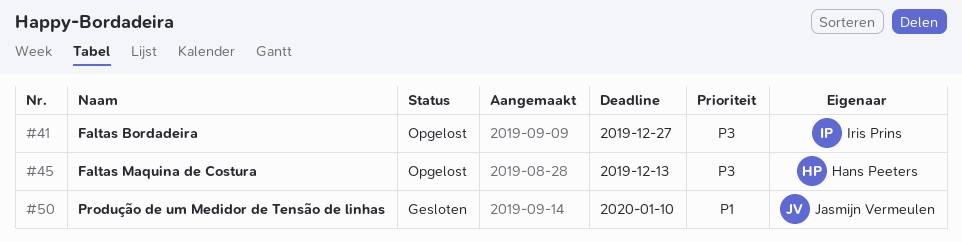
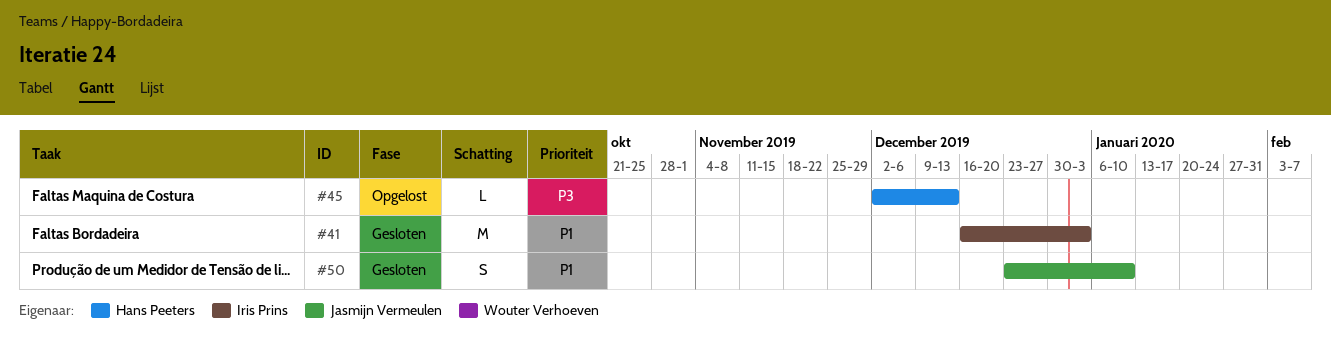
#41, status: Opgelost -> Gesloten
#41, priority: P3 -> P1
#41, due: Dec 27 -> Jan 3

